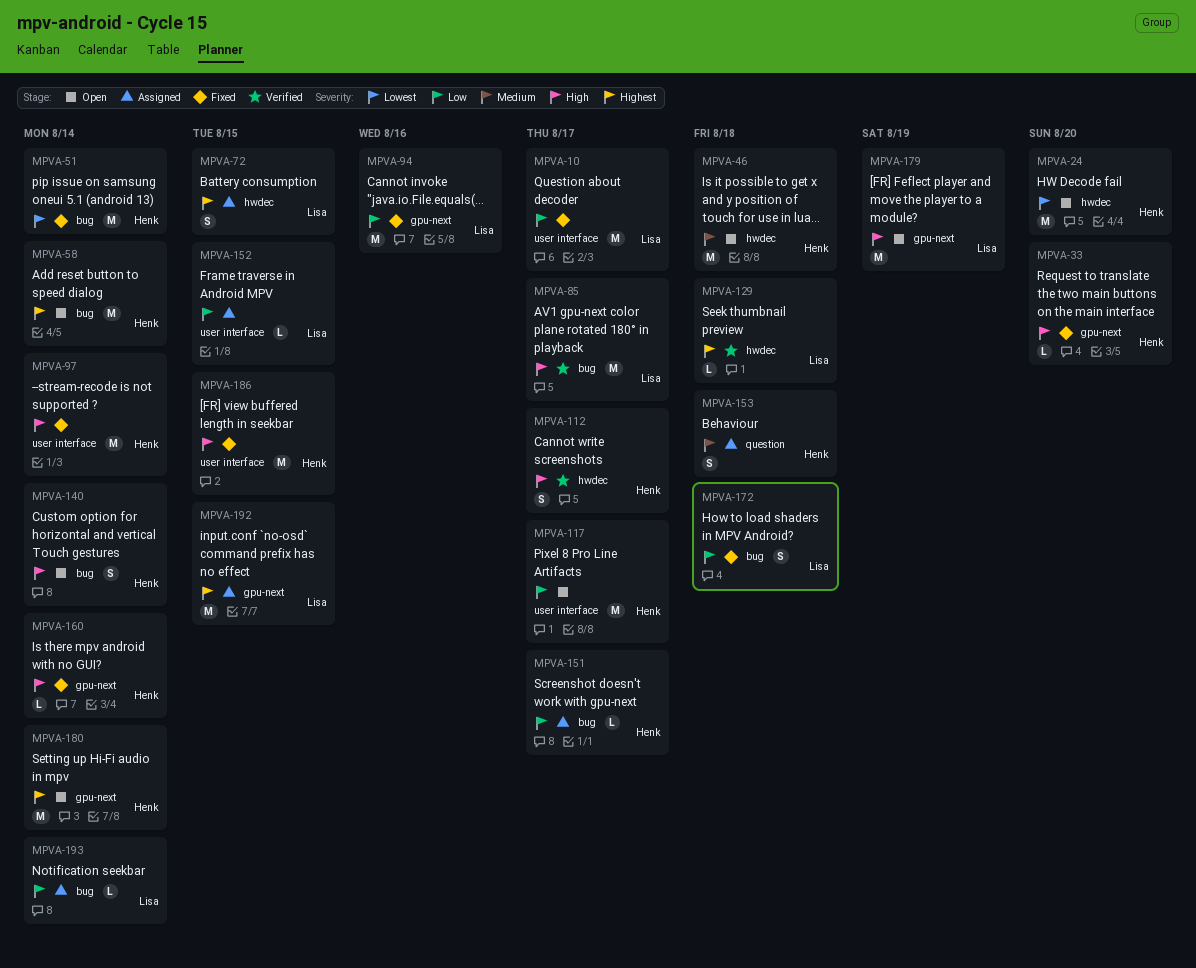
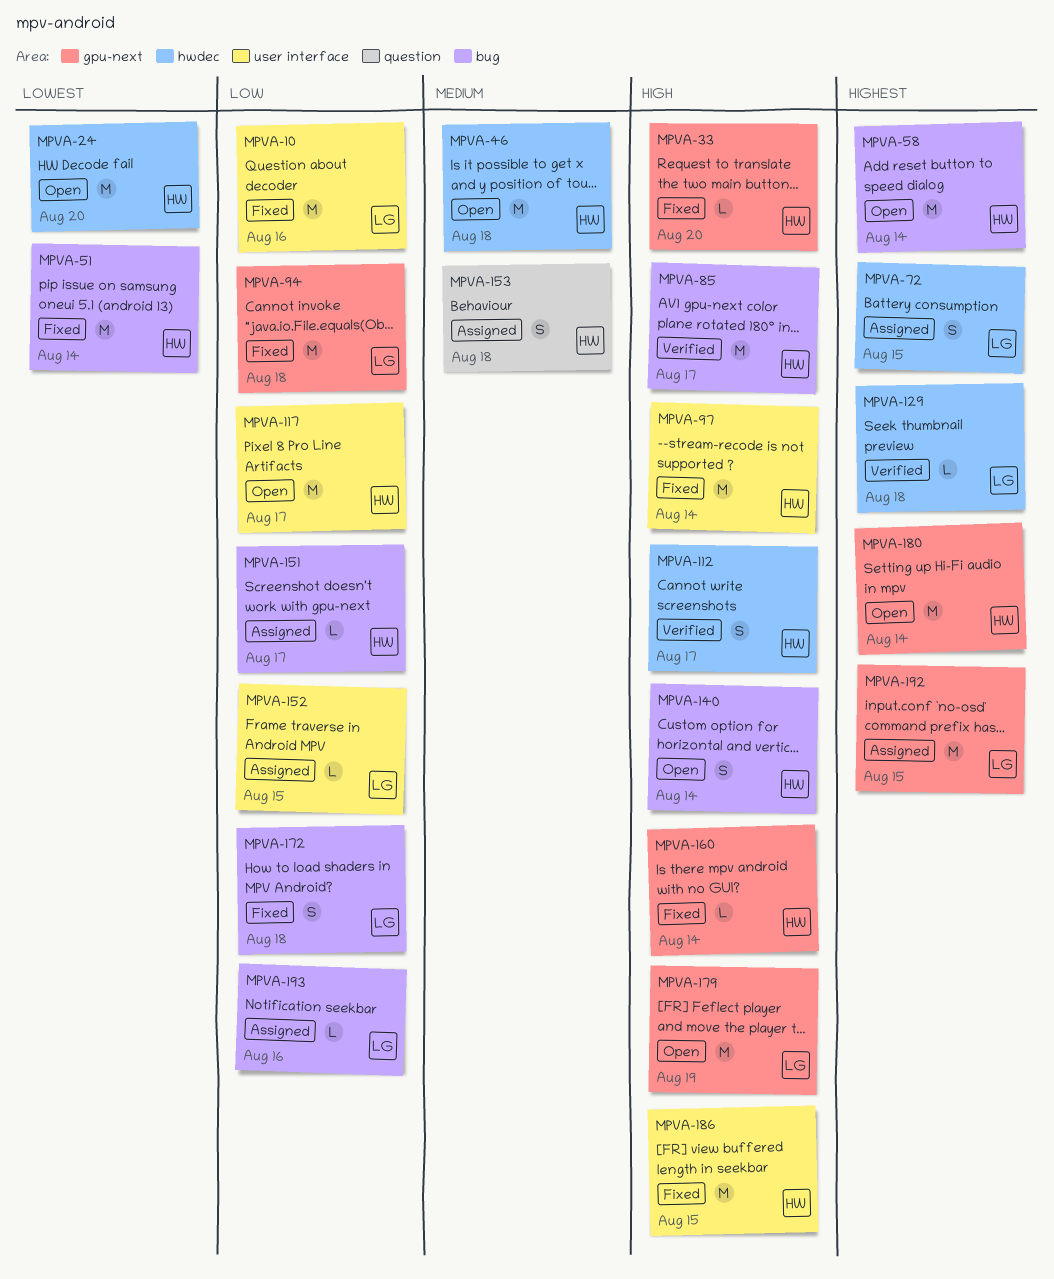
MPVA-10, due: Aug 17 -> Aug 16
MPVA-85, owner: Lisa -> Henk
MPVA-94, due: Aug 16 -> Aug 18
MPVA-193, due: Aug 14 -> Aug 16

